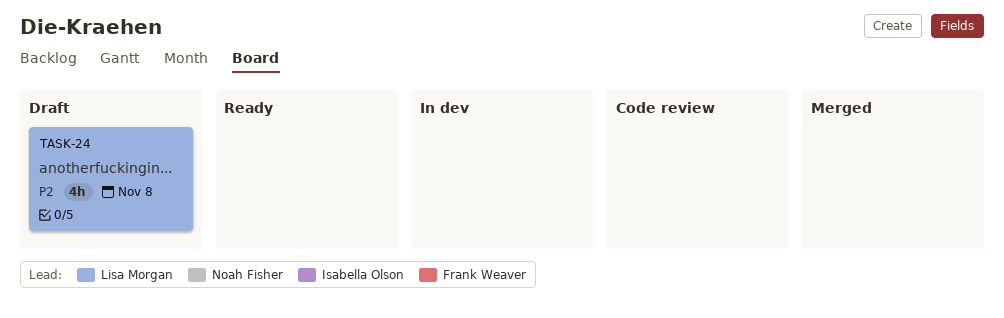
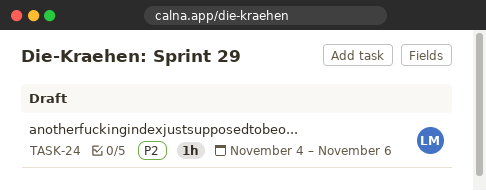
TASK-24, estimate: 4h -> 1h
TASK-24, due: Nov 8 -> Nov 6

